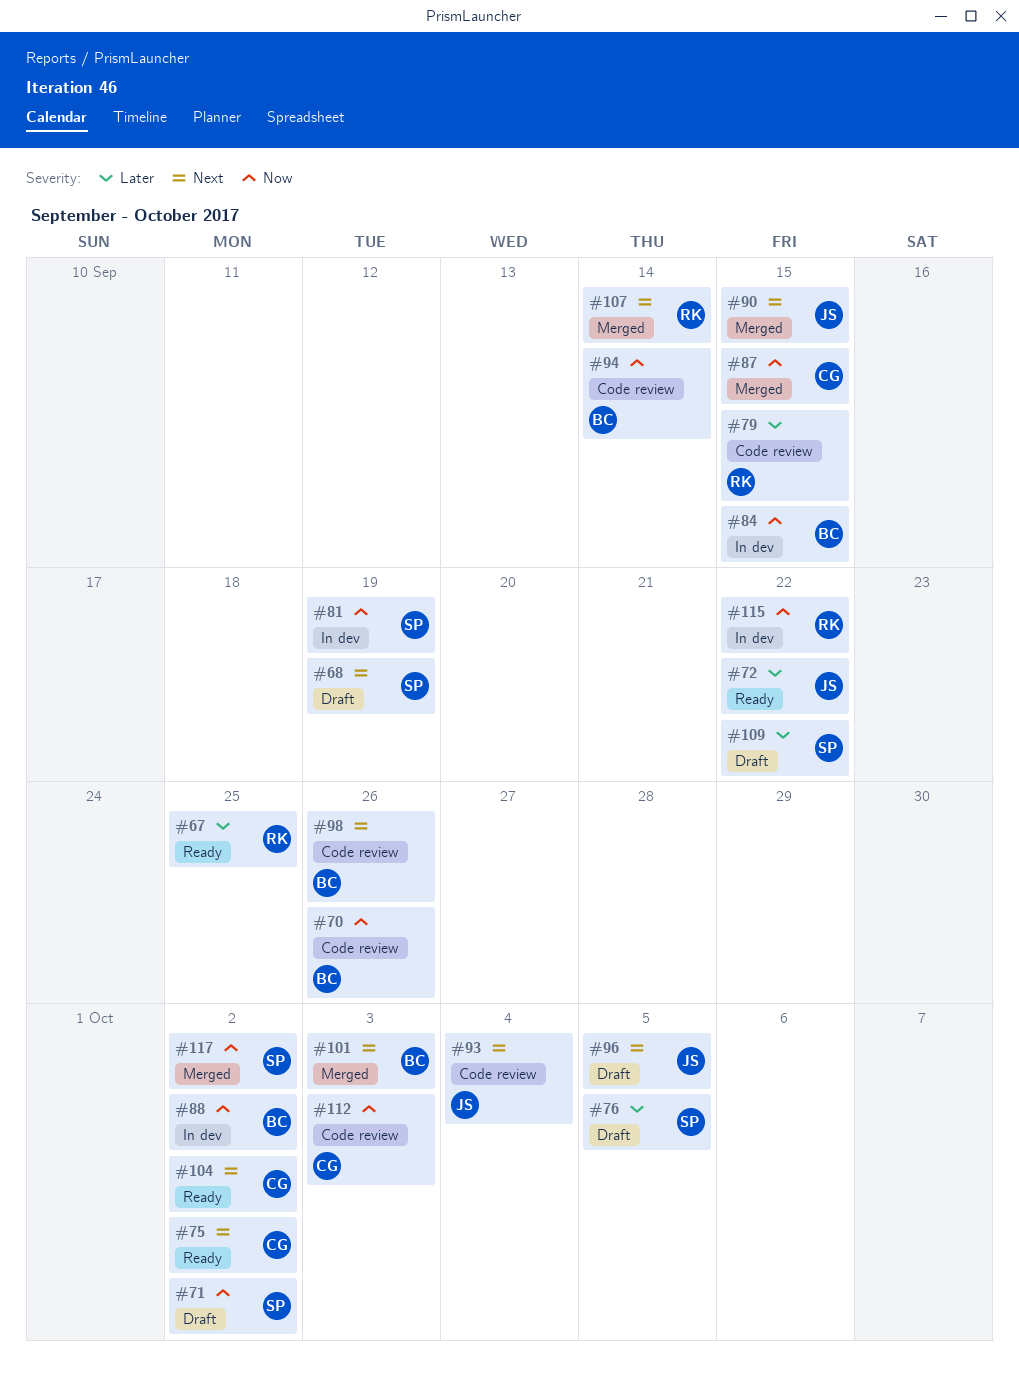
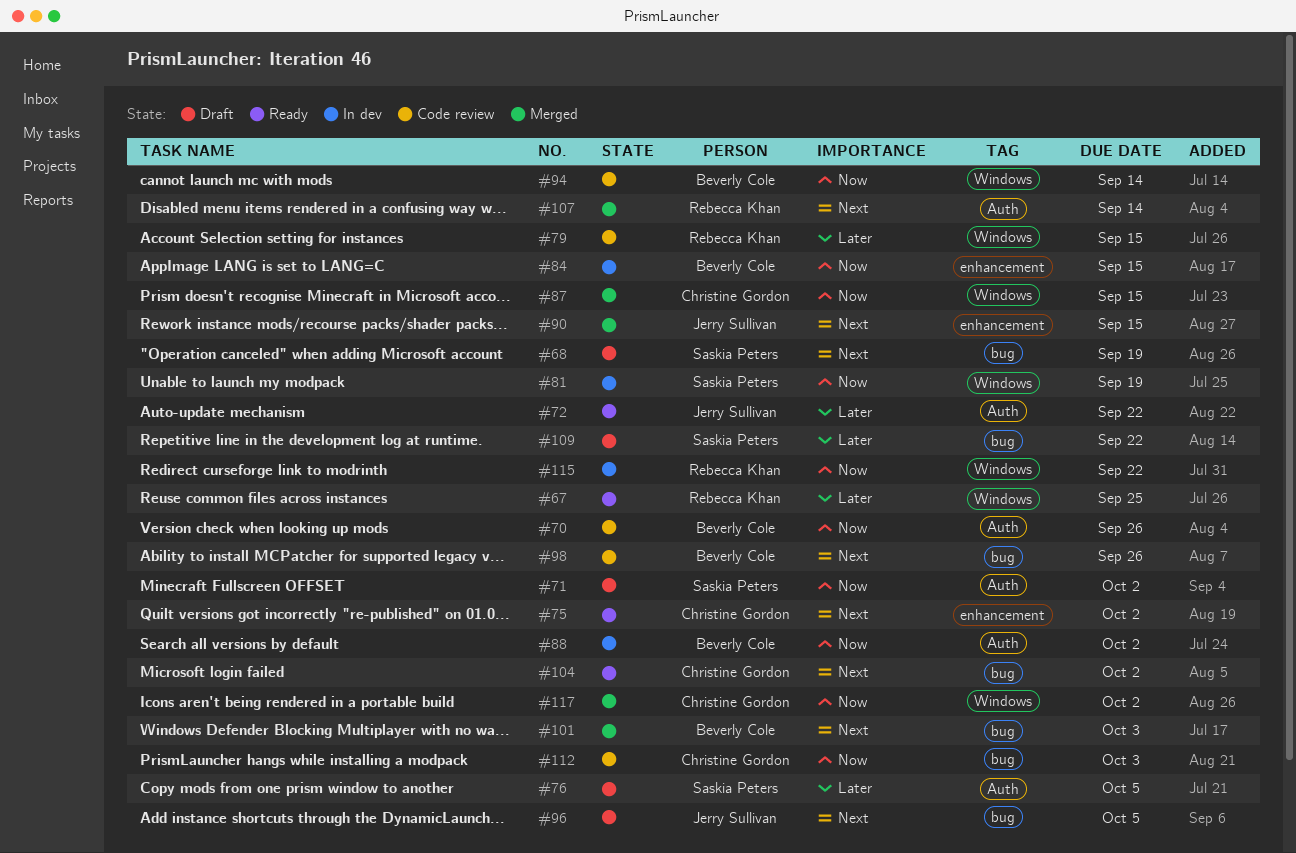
#93: present -> none
#117, owner: Saskia Peters -> Christine Gordon

